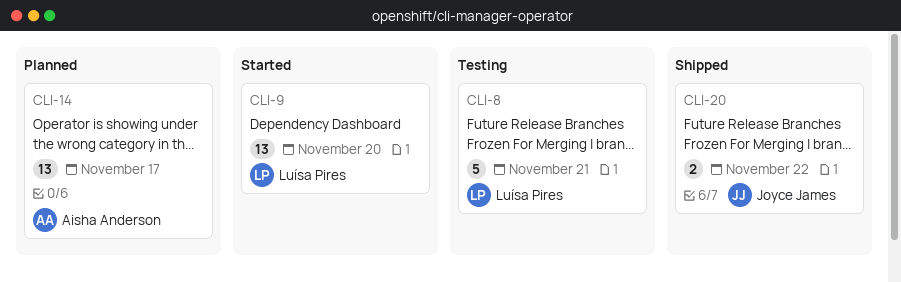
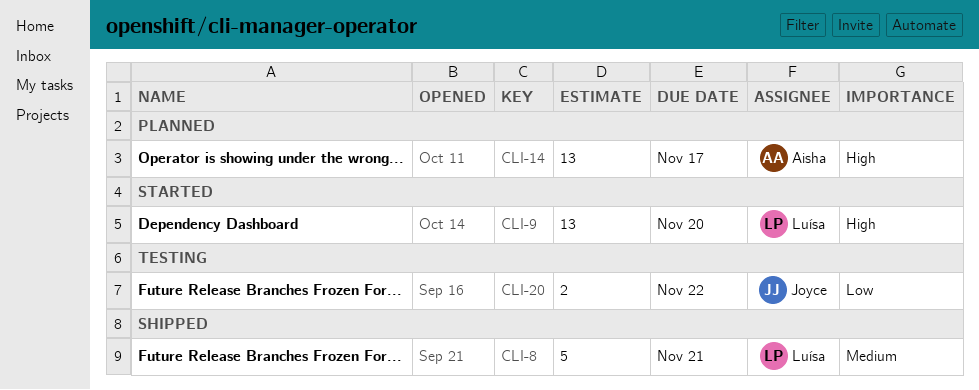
CLI-8, status: Testing -> Shipped
CLI-20, status: Shipped -> Testing

